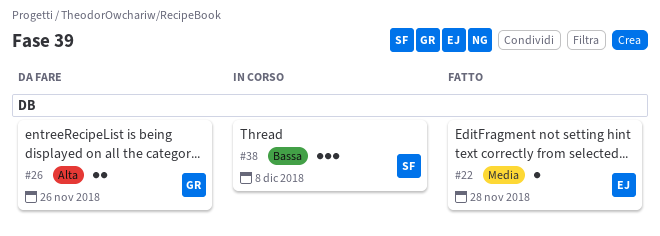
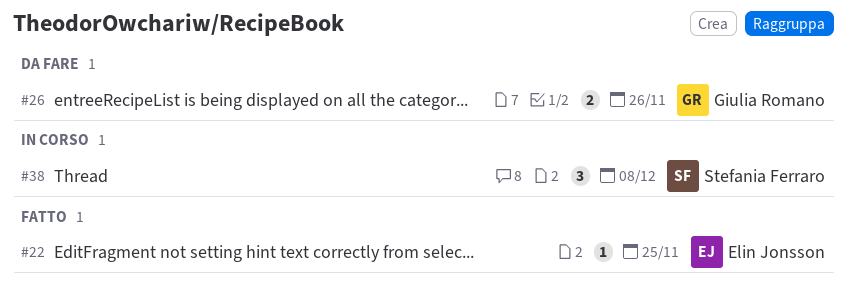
#22, due: Nov 28 -> Nov 25

